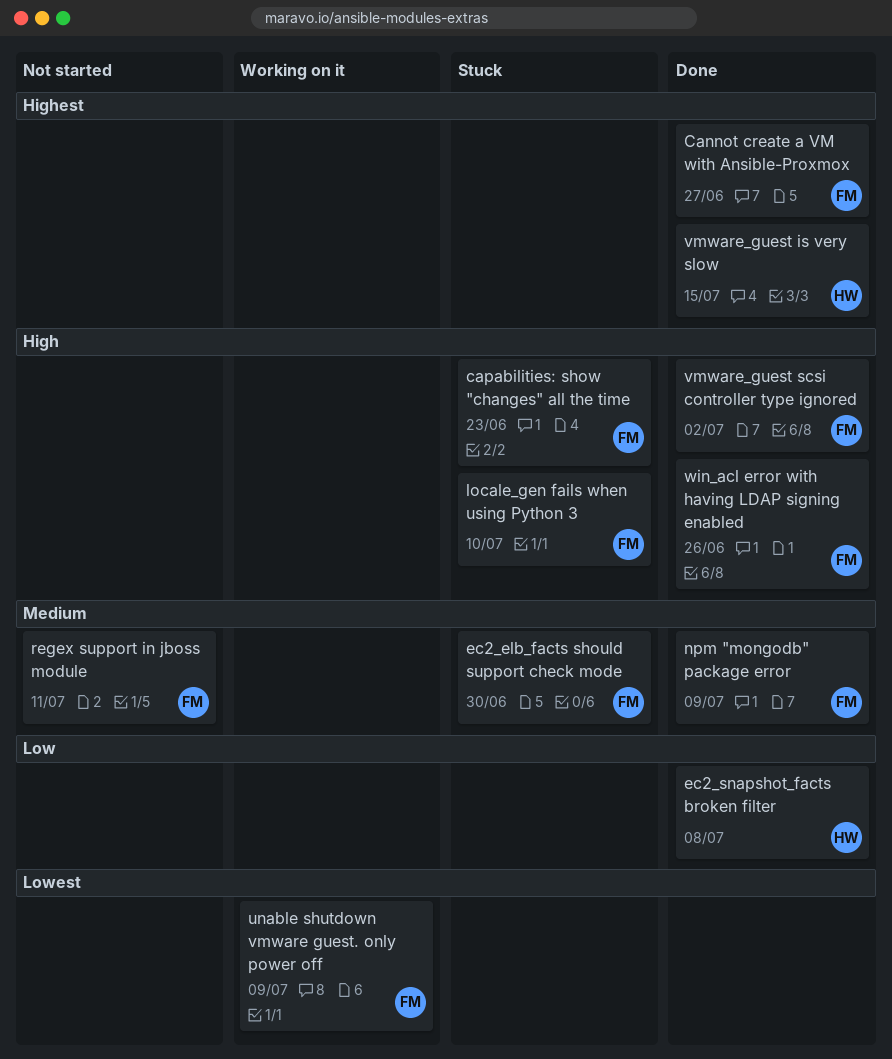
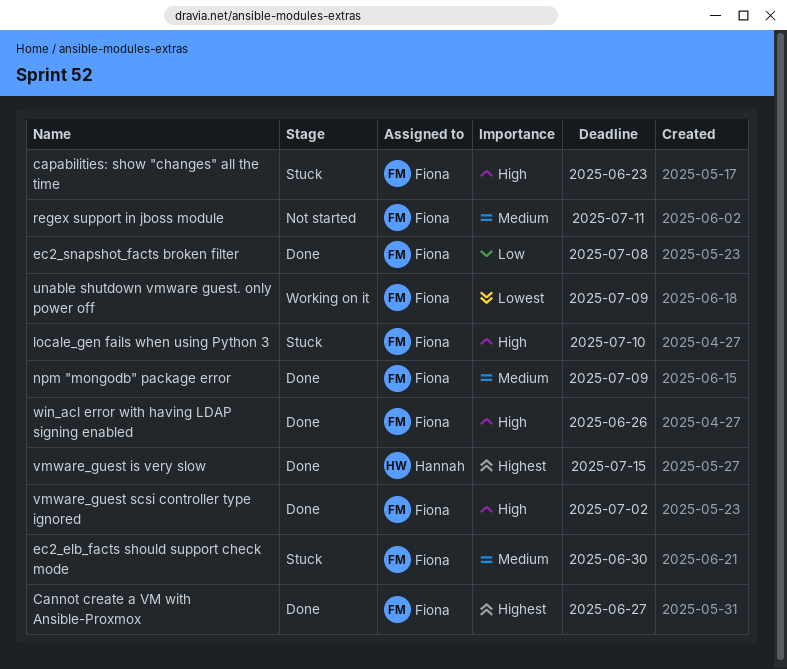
ec2_snapshot_facts broken filter, owner: Hannah -> Fiona

